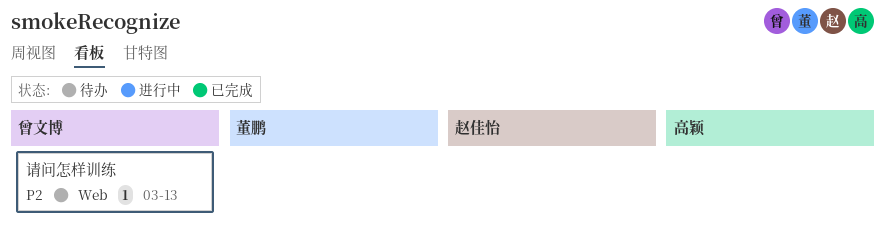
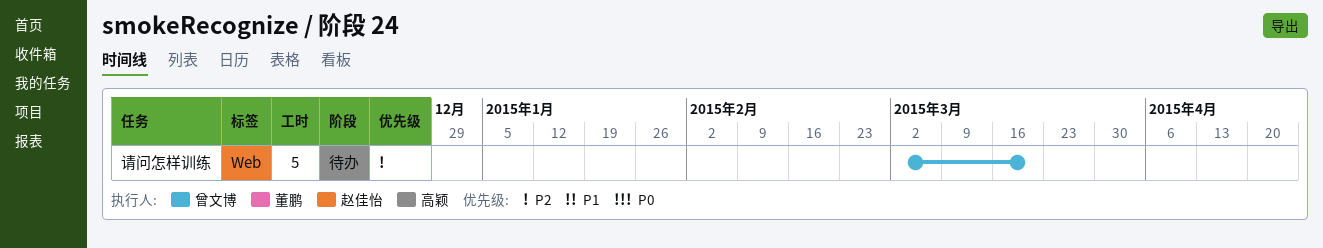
请问怎样训练, estimate: 1 -> 5
请问怎样训练, due: Mar 13 -> Mar 20

